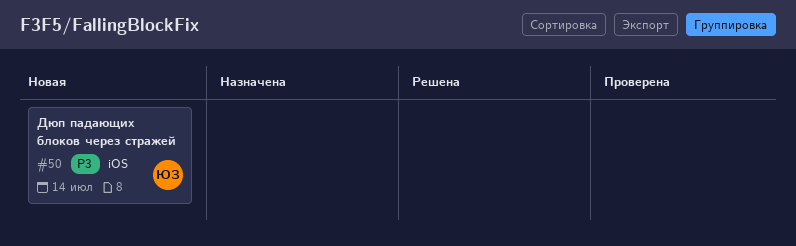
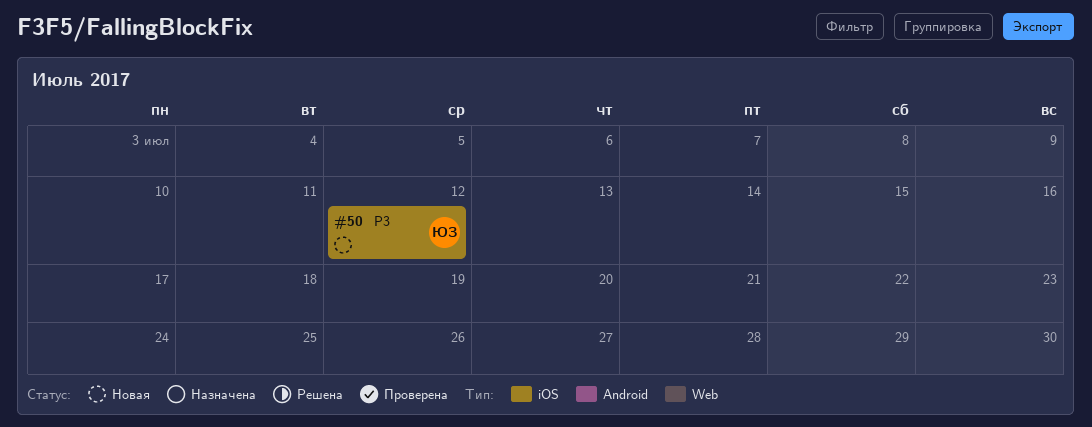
#50, due: Jul 14 -> Jul 12

